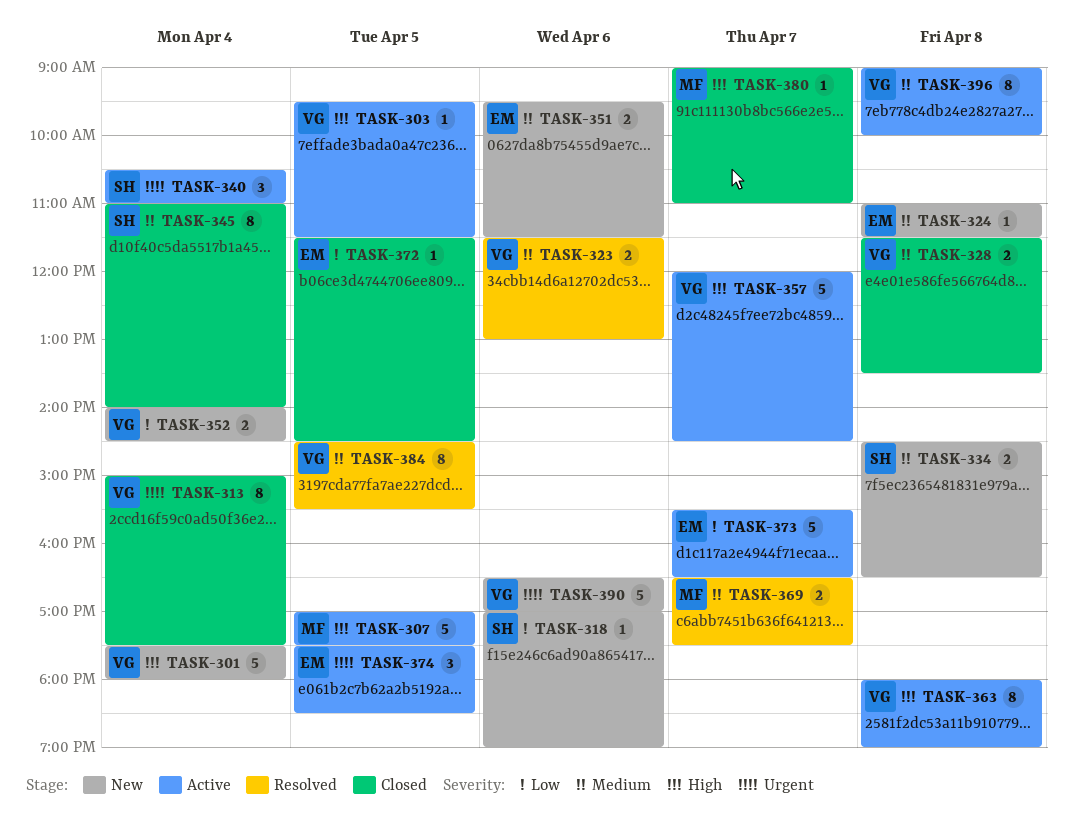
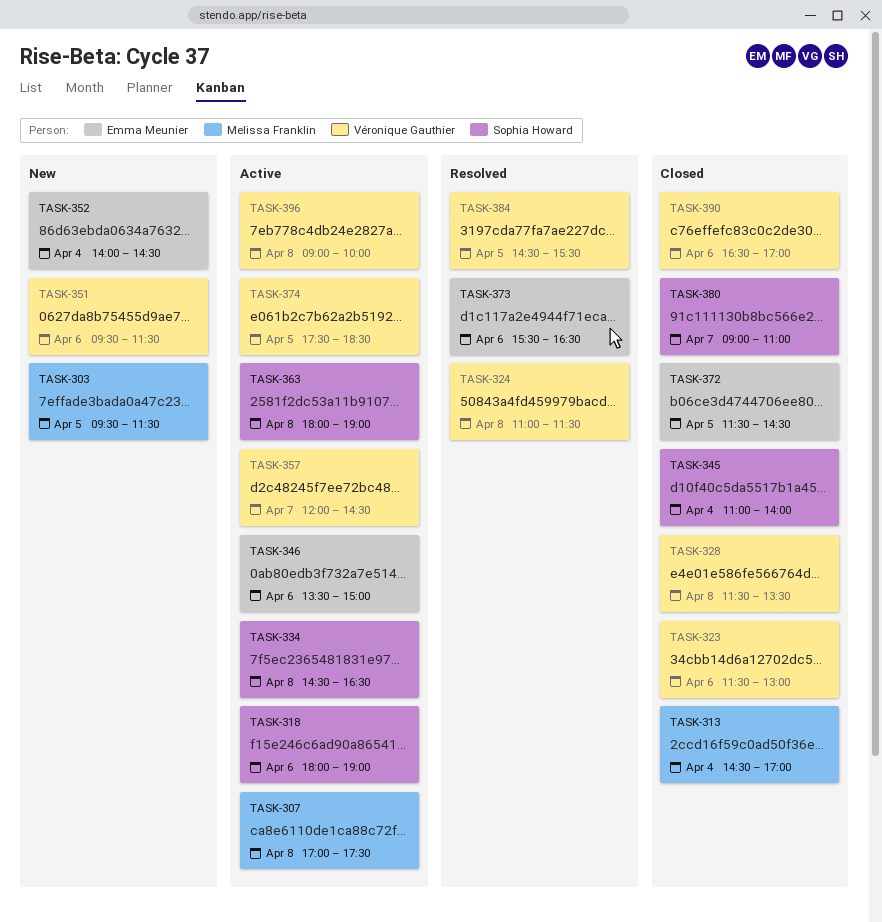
TASK-301: present -> none
TASK-303, status: Active -> New
TASK-303, owner: Véronique Gauthier -> Melissa Franklin
TASK-307, day: Apr 5 -> Apr 8
TASK-313, owner: Véronique Gauthier -> Melissa Franklin
TASK-313, begins: 15:00 -> 14:30
TASK-313, ends: 17:30 -> 17:00
TASK-318, status: New -> Active
TASK-318, begins: 17:00 -> 18:00
TASK-323, status: Resolved -> Closed
TASK-324, status: New -> Resolved
TASK-324, owner: Emma Meunier -> Véronique Gauthier
TASK-334, status: New -> Active
TASK-340: present -> none
TASK-346: none -> present
TASK-351, owner: Emma Meunier -> Véronique Gauthier
TASK-352, owner: Véronique Gauthier -> Emma Meunier
TASK-363, owner: Véronique Gauthier -> Sophia Howard
TASK-369: present -> none
TASK-373, status: Active -> Resolved
TASK-373, day: Apr 7 -> Apr 6
TASK-374, owner: Emma Meunier -> Véronique Gauthier
TASK-380, owner: Melissa Franklin -> Sophia Howard
TASK-390, status: New -> Closed

